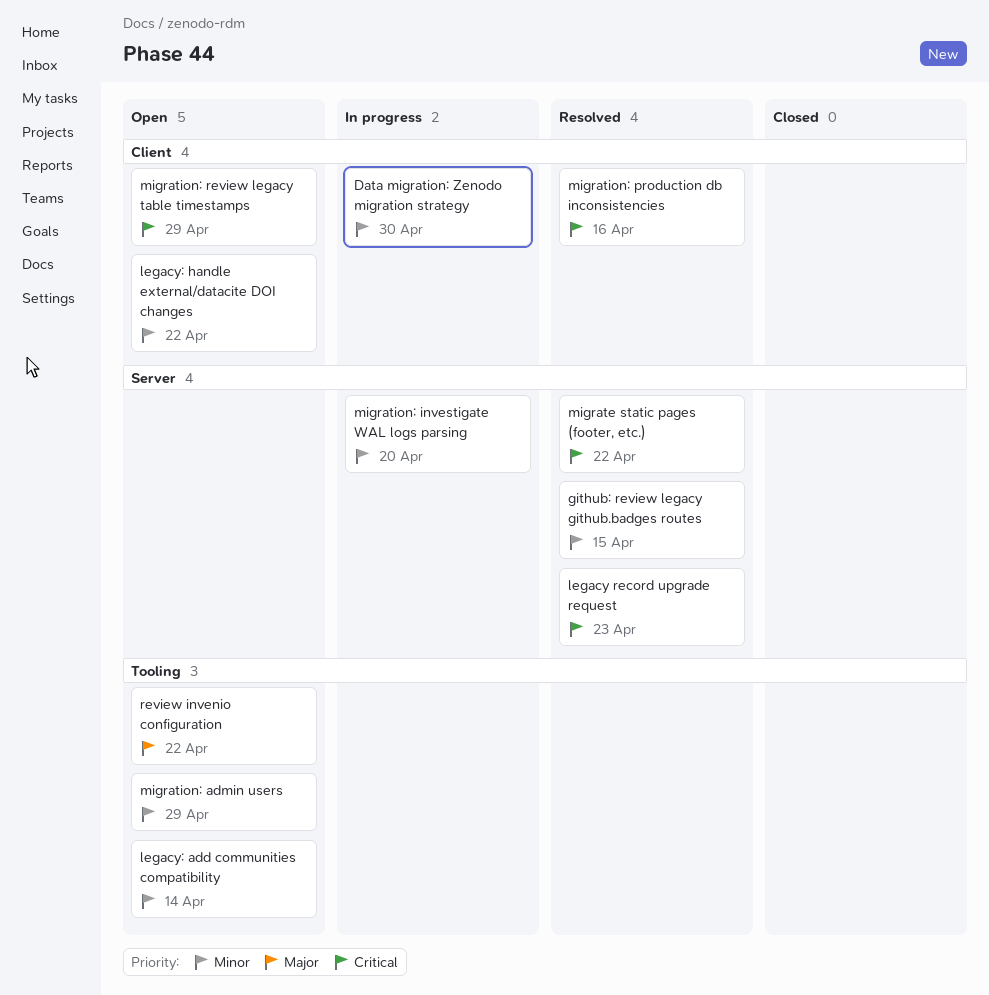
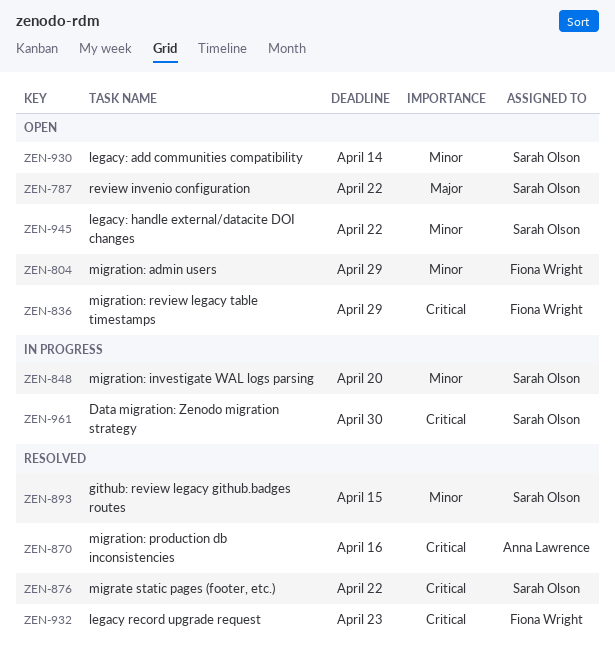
Data migration: Zenodo migration strategy, priority: Minor -> Critical

